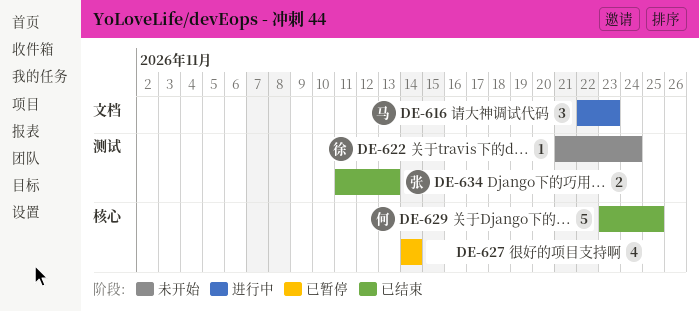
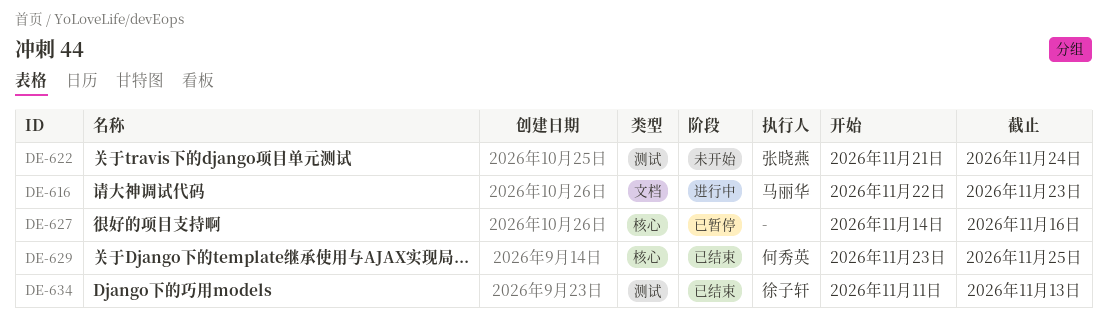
DE-622, owner: 徐子轩 -> 张晓燕
DE-627, due: Nov 14 -> Nov 16
DE-634, owner: 张晓燕 -> 徐子轩

